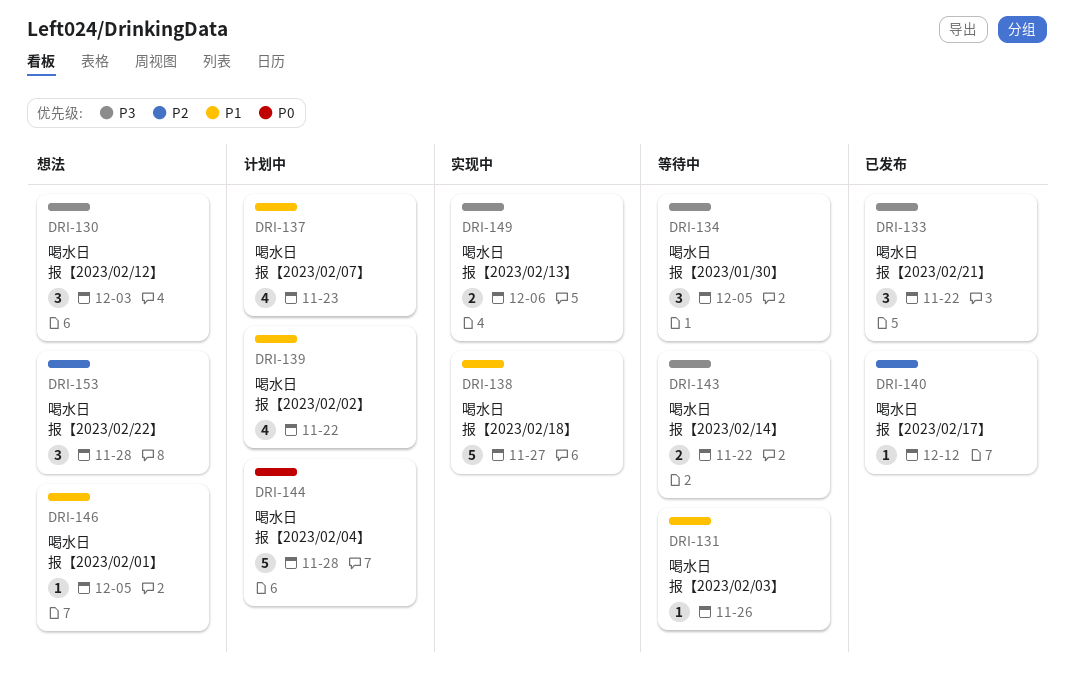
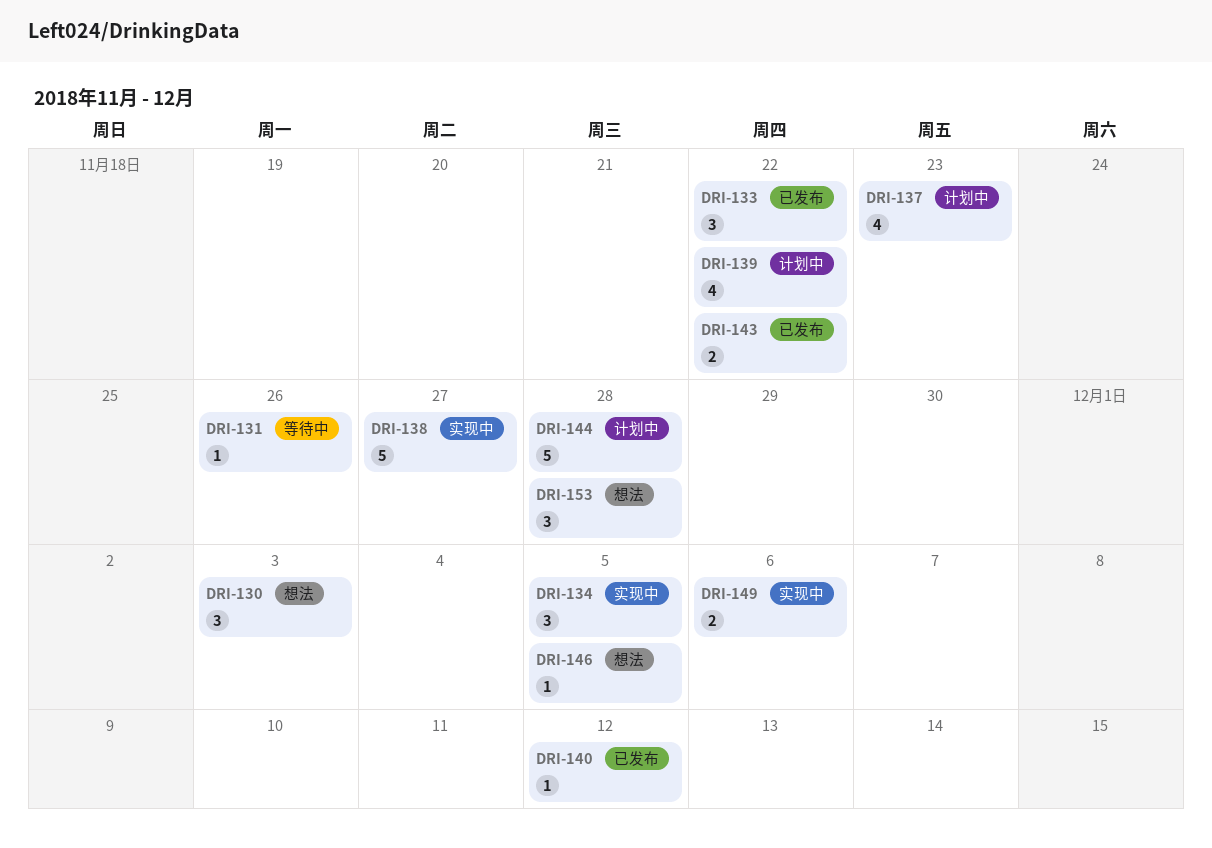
DRI-134, status: 等待中 -> 实现中
DRI-143, status: 等待中 -> 已发布

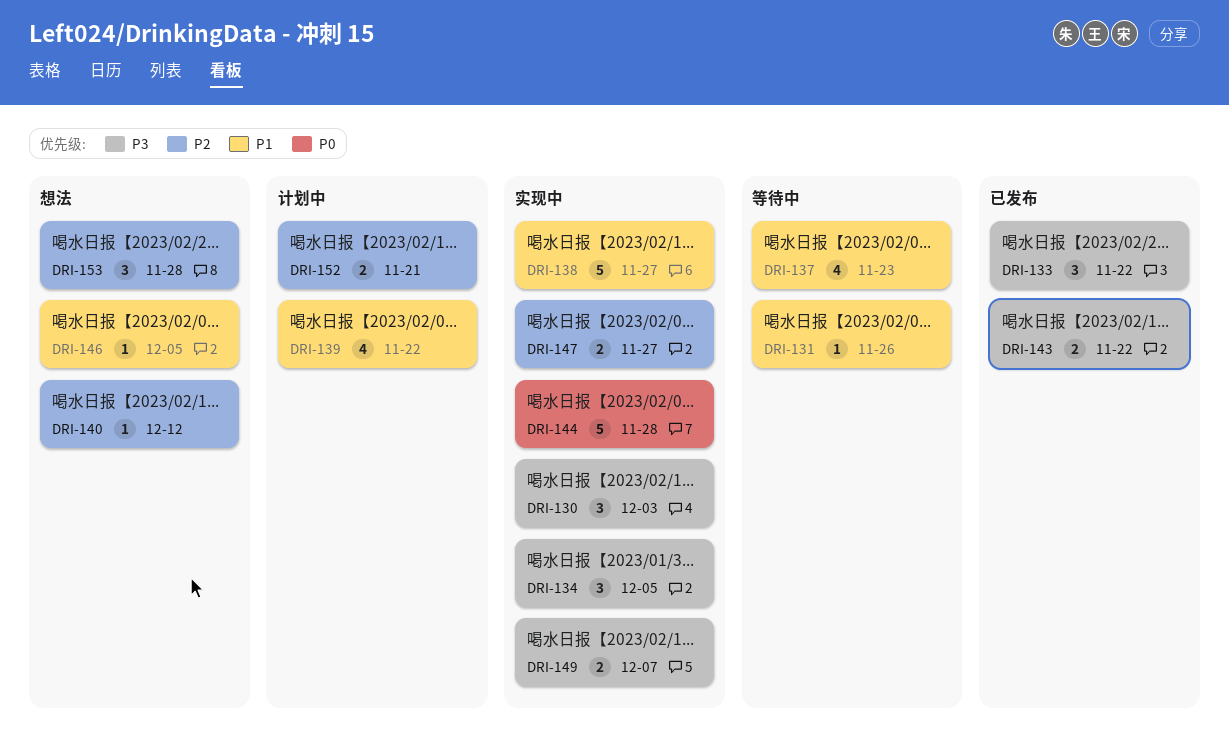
DRI-130, status: 想法 -> 实现中
DRI-137, status: 计划中 -> 等待中
DRI-140, status: 已发布 -> 想法
DRI-144, status: 计划中 -> 实现中
DRI-147: none -> present
DRI-149, due: Dec 6 -> Dec 7
DRI-152: none -> present

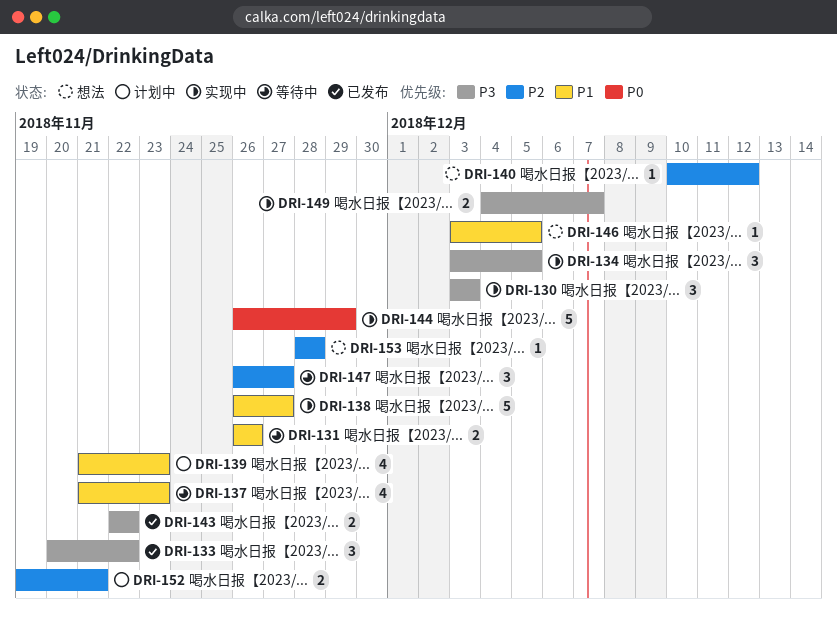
DRI-131, estimate: 1 -> 2
DRI-139, due: Nov 22 -> Nov 23
DRI-144, due: Nov 28 -> Nov 29
DRI-147, status: 实现中 -> 等待中
DRI-147, estimate: 2 -> 3
DRI-153, estimate: 3 -> 1

